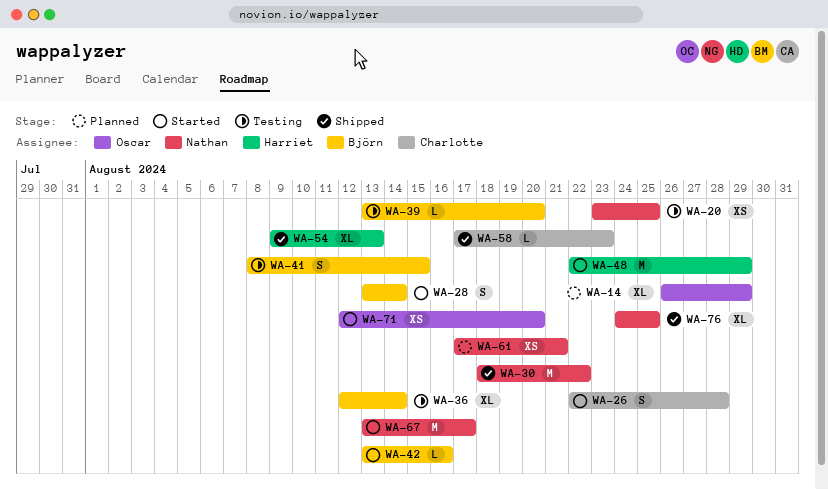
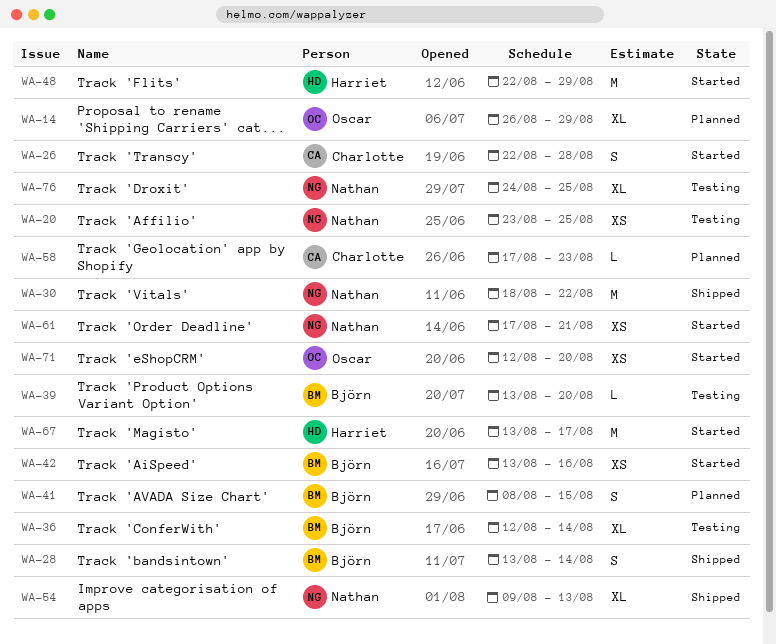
WA-28, status: Started -> Shipped
WA-41, status: Testing -> Planned
WA-42, estimate: L -> XS
WA-54, owner: Harriet -> Nathan
WA-58, status: Shipped -> Planned
WA-61, status: Planned -> Started
WA-67, owner: Nathan -> Harriet
WA-76, status: Shipped -> Testing

